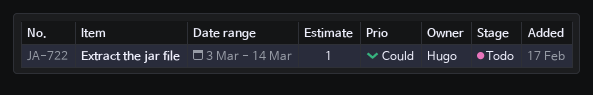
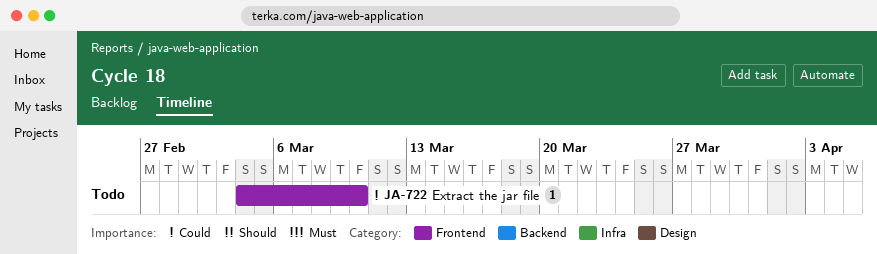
JA-722, start: Mar 3 -> Mar 4
JA-722, due: Mar 14 -> Mar 10

